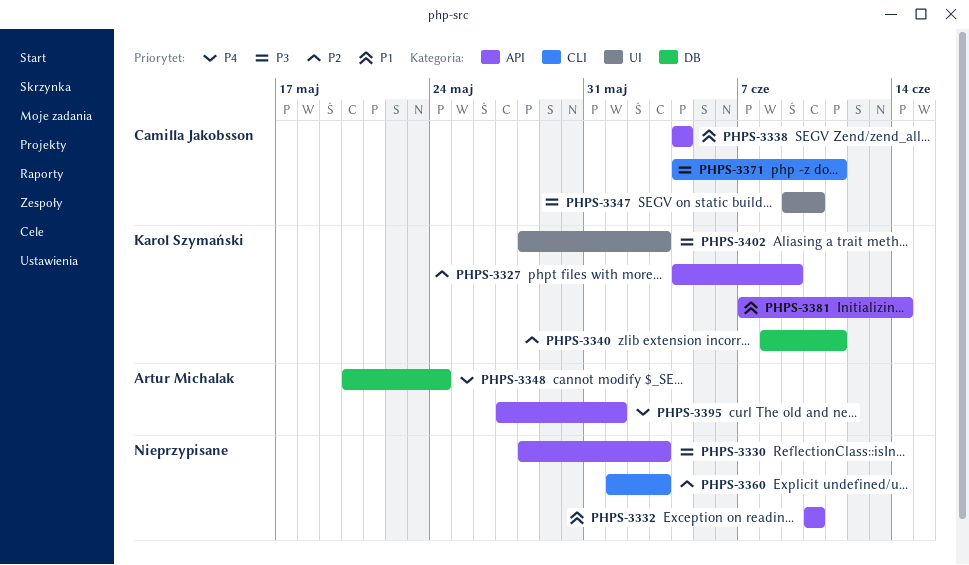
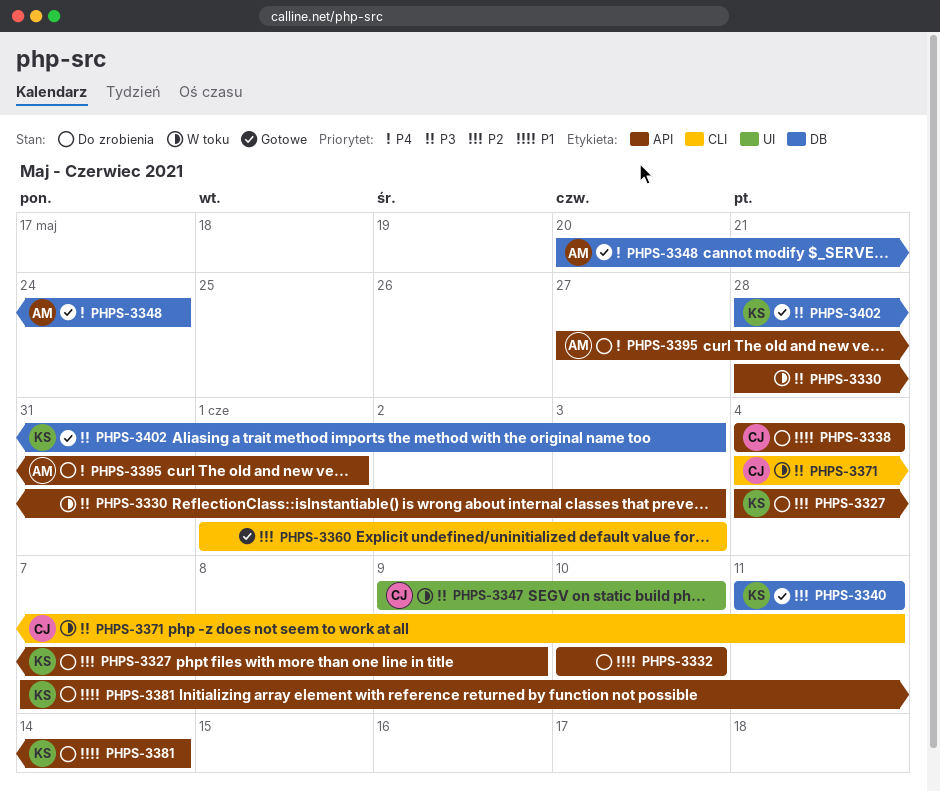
PHPS-3340, start: Jun 8 -> Jun 11
PHPS-3402, label: UI -> DB

